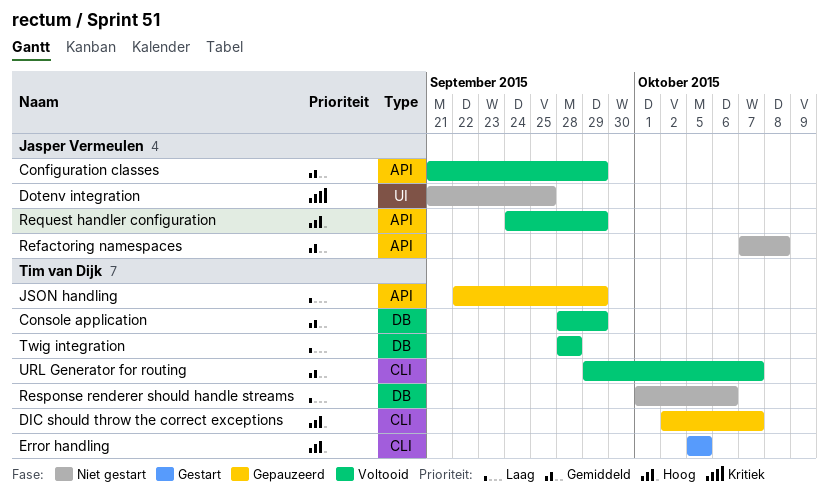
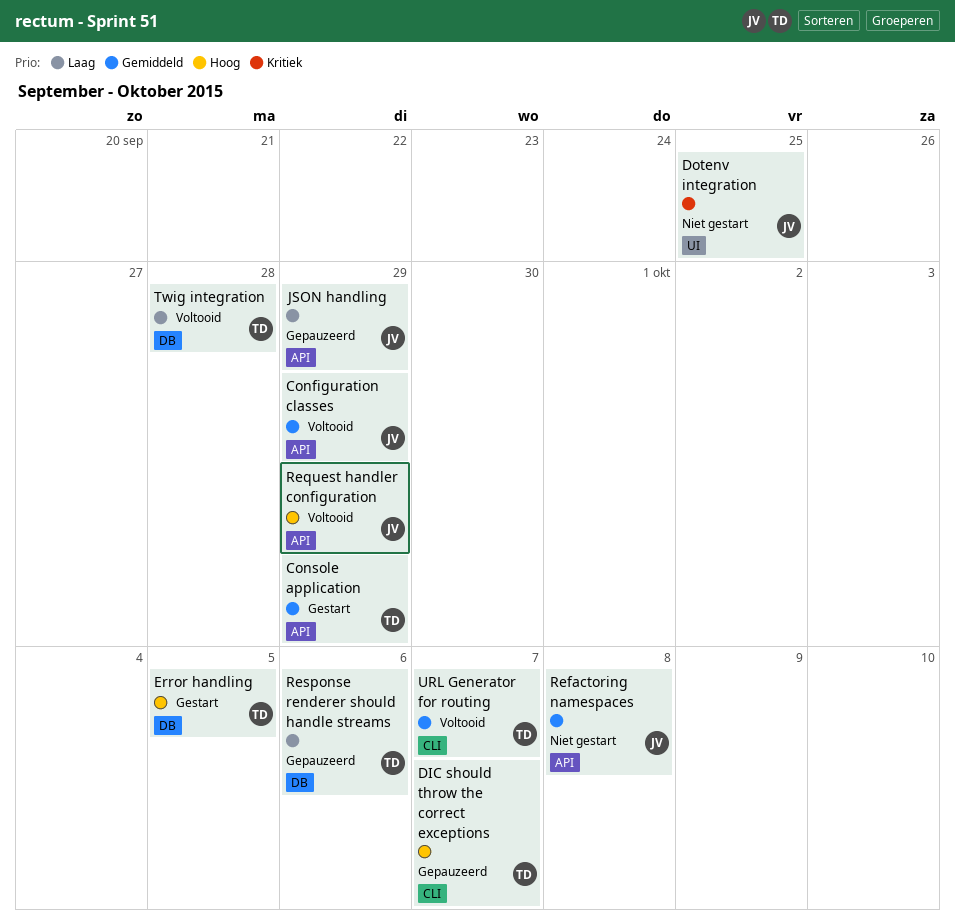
Console application, status: Voltooid -> Gestart
Console application, label: DB -> API
Error handling, label: CLI -> DB
JSON handling, owner: Tim van Dijk -> Jasper Vermeulen
Response renderer should handle streams, status: Niet gestart -> Gepauzeerd

